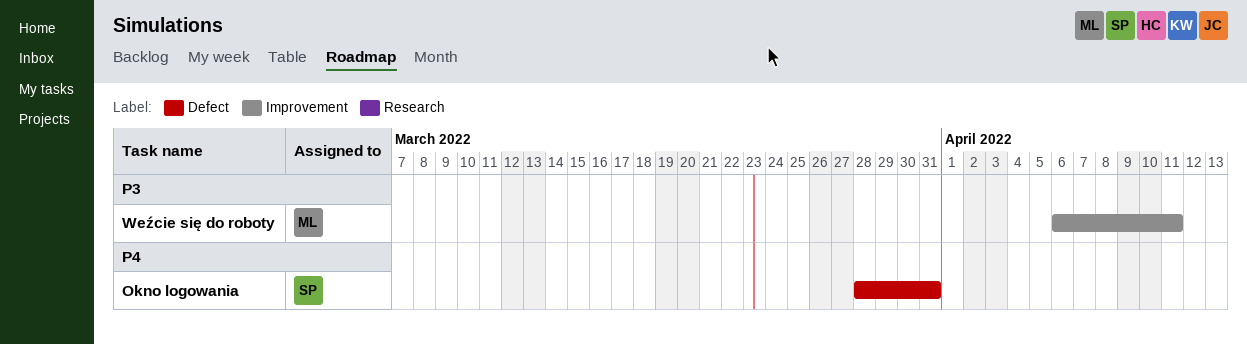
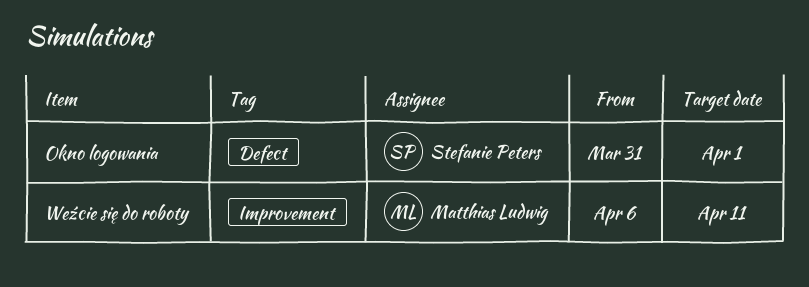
Okno logowania, start: Mar 28 -> Mar 31
Okno logowania, due: Mar 31 -> Apr 1

